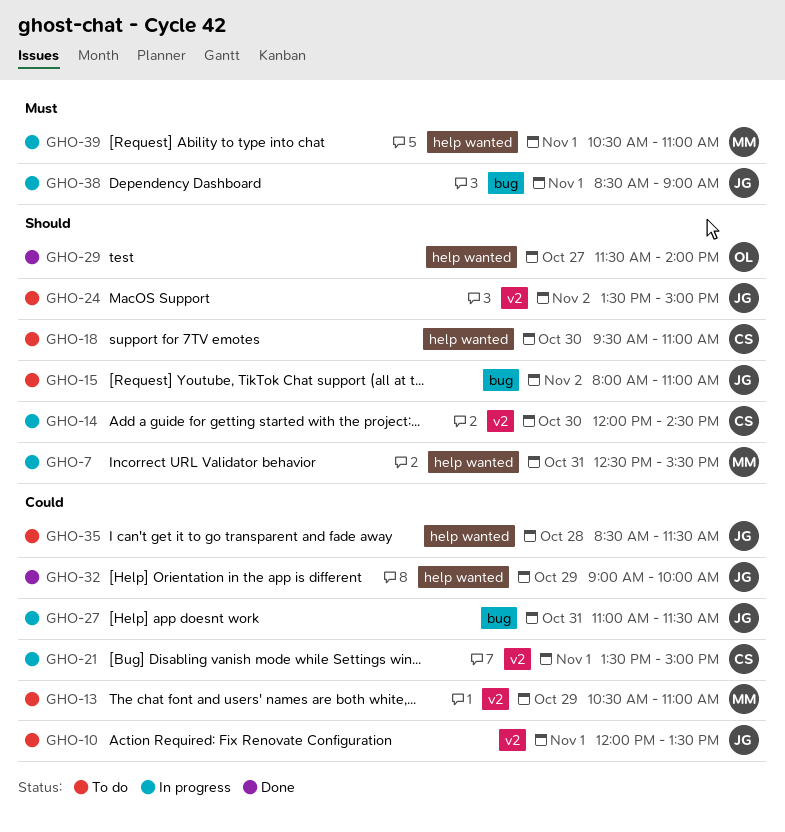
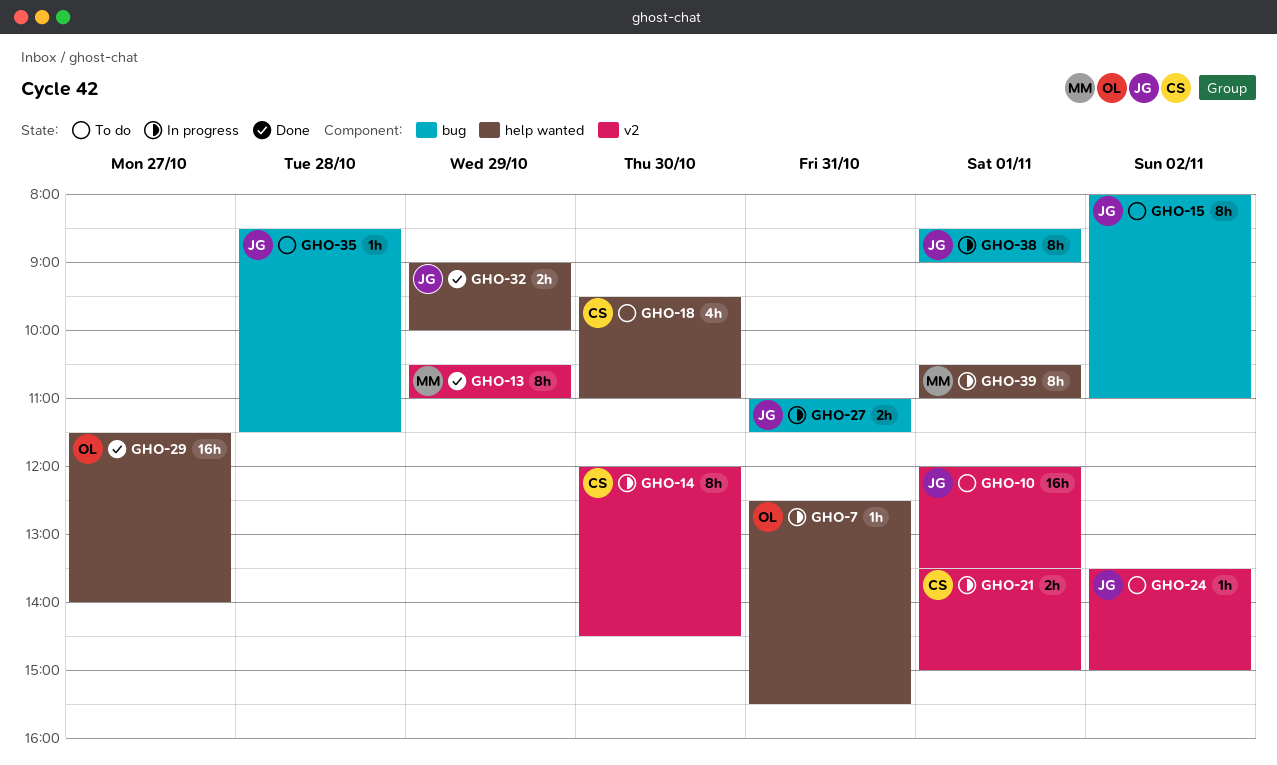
GHO-7, owner: MM -> OL
GHO-13, status: To do -> Done
GHO-35, label: help wanted -> bug

